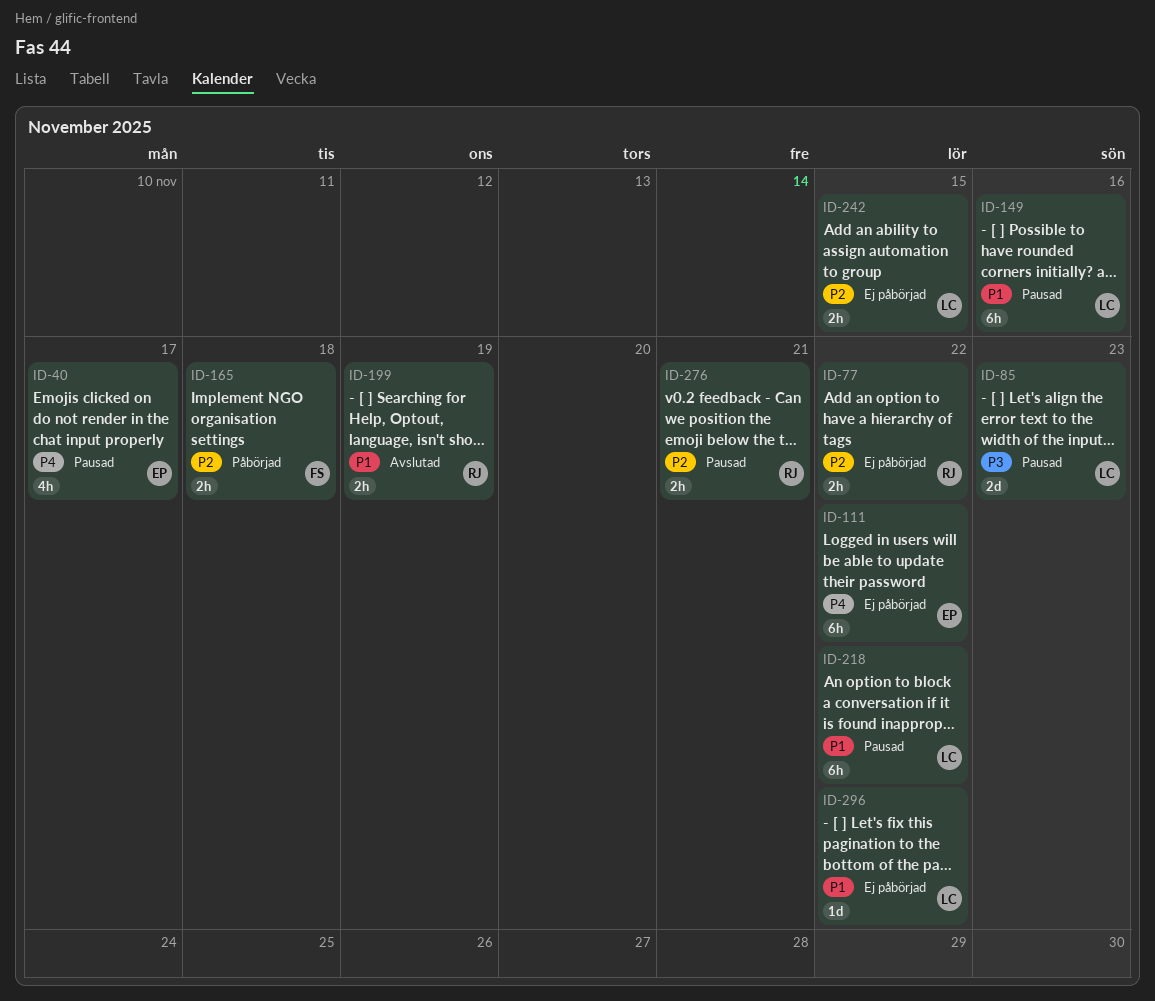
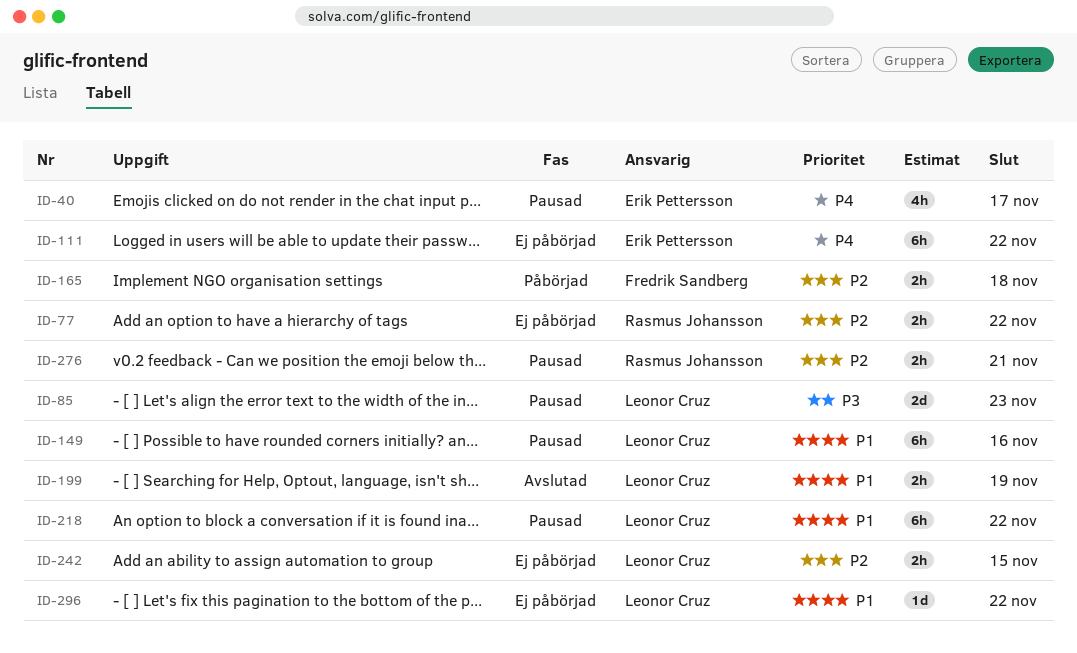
ID-199, owner: Rasmus Johansson -> Leonor Cruz

